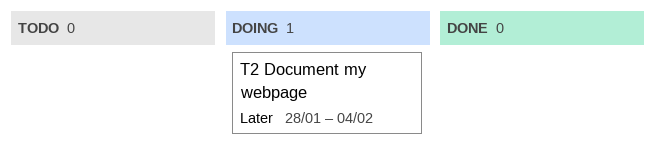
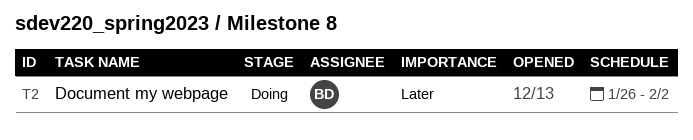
T2, start: Jan 28 -> Jan 26
T2, due: Feb 4 -> Feb 2

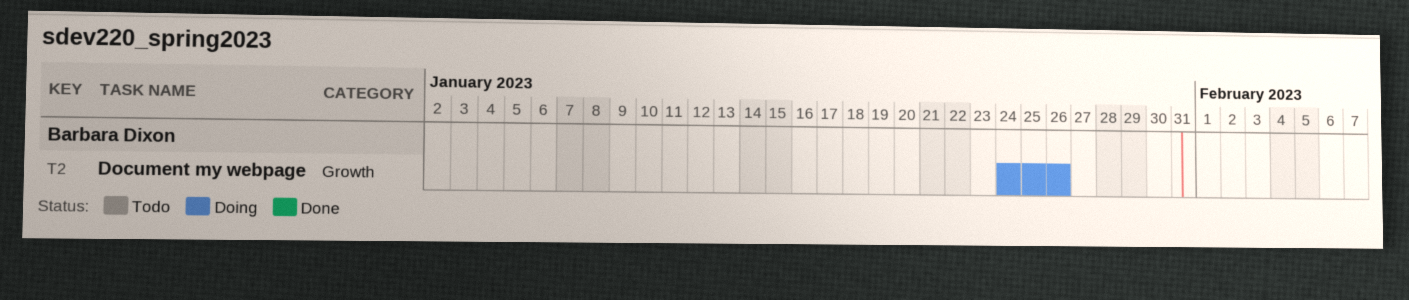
T2, start: Jan 26 -> Jan 24
T2, due: Feb 2 -> Jan 26

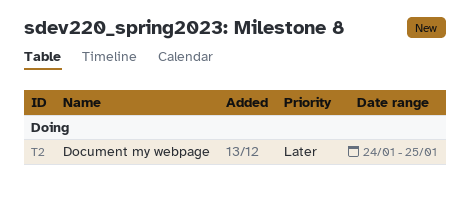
T2, due: Jan 26 -> Jan 25

